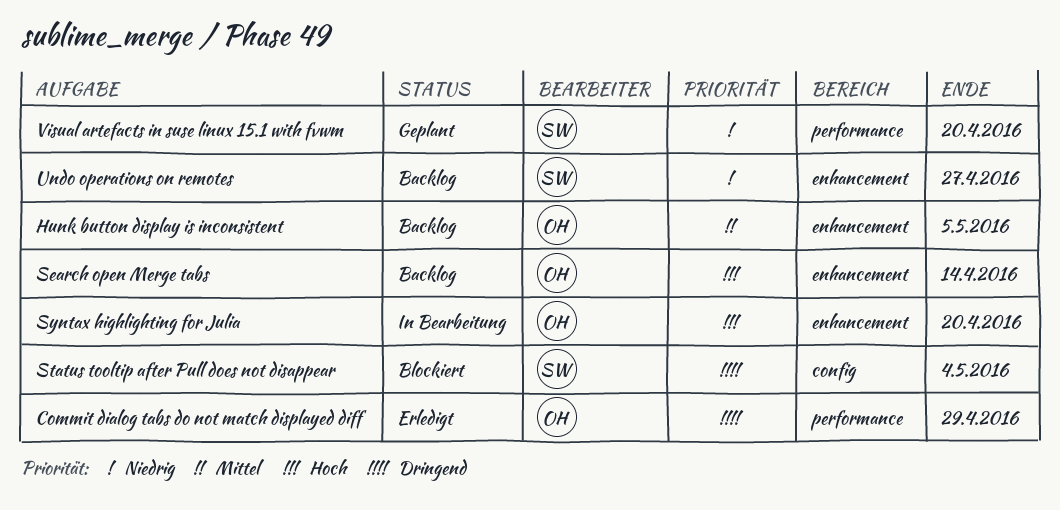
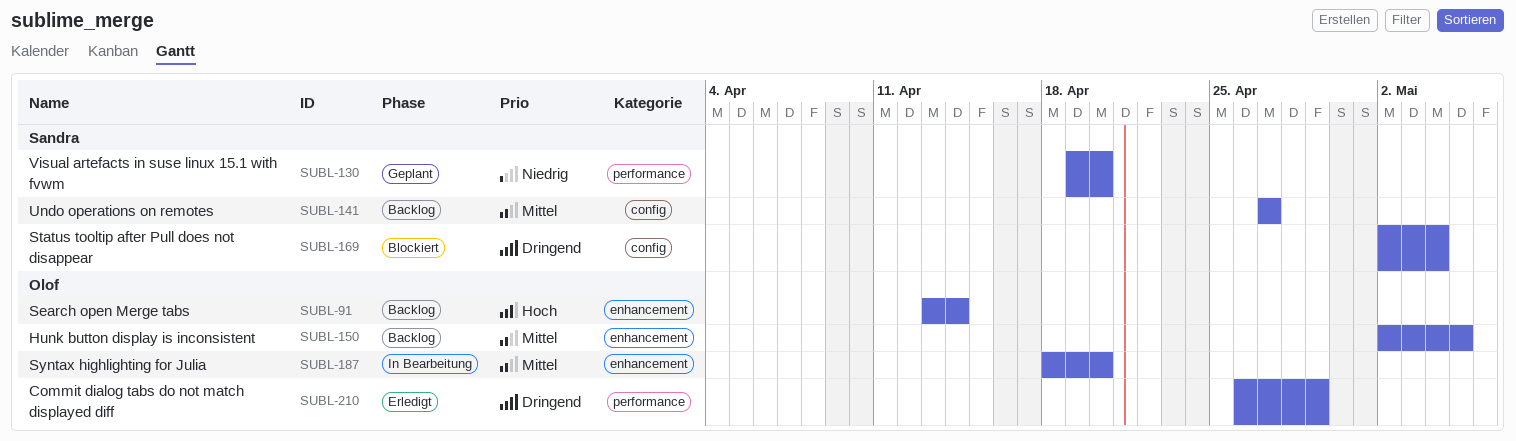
Syntax highlighting for Julia, priority: Hoch -> Mittel
Undo operations on remotes, priority: Niedrig -> Mittel
Undo operations on remotes, label: enhancement -> config

